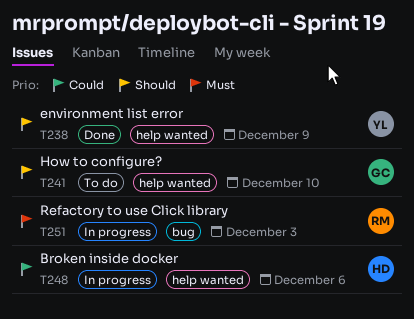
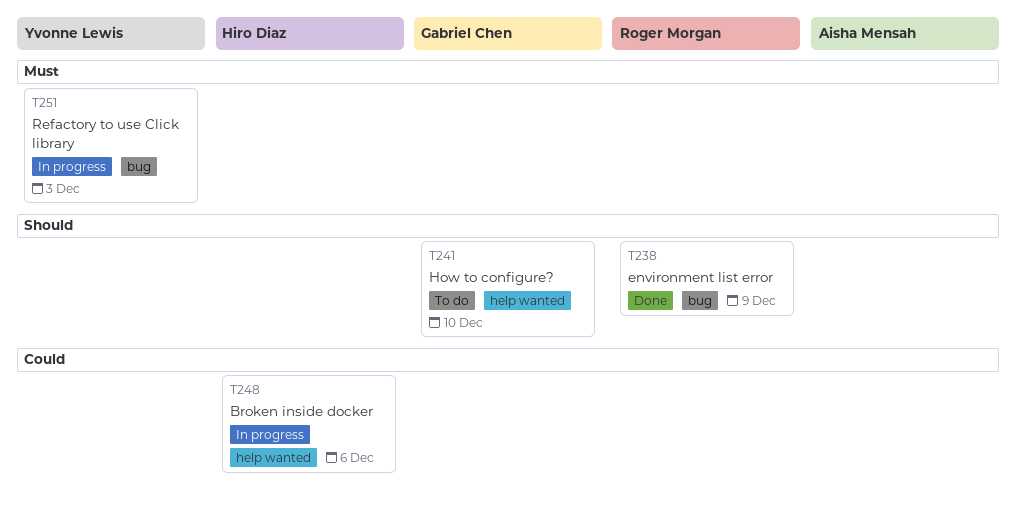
T238, owner: Yvonne Lewis -> Roger Morgan
T238, label: help wanted -> bug
T251, owner: Roger Morgan -> Yvonne Lewis

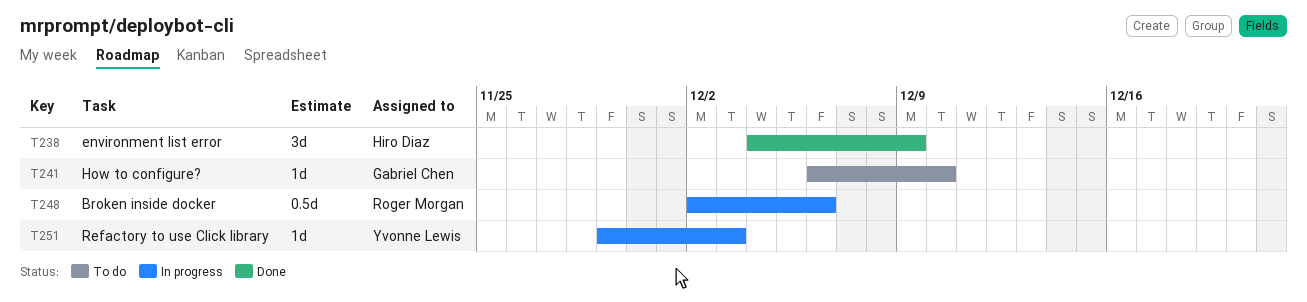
T238, owner: Roger Morgan -> Hiro Diaz
T248, owner: Hiro Diaz -> Roger Morgan

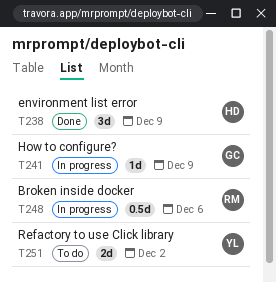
T241, status: To do -> In progress
T241, due: Dec 10 -> Dec 9
T251, status: In progress -> To do
T251, estimate: 1d -> 2d
T251, due: Dec 3 -> Dec 2

